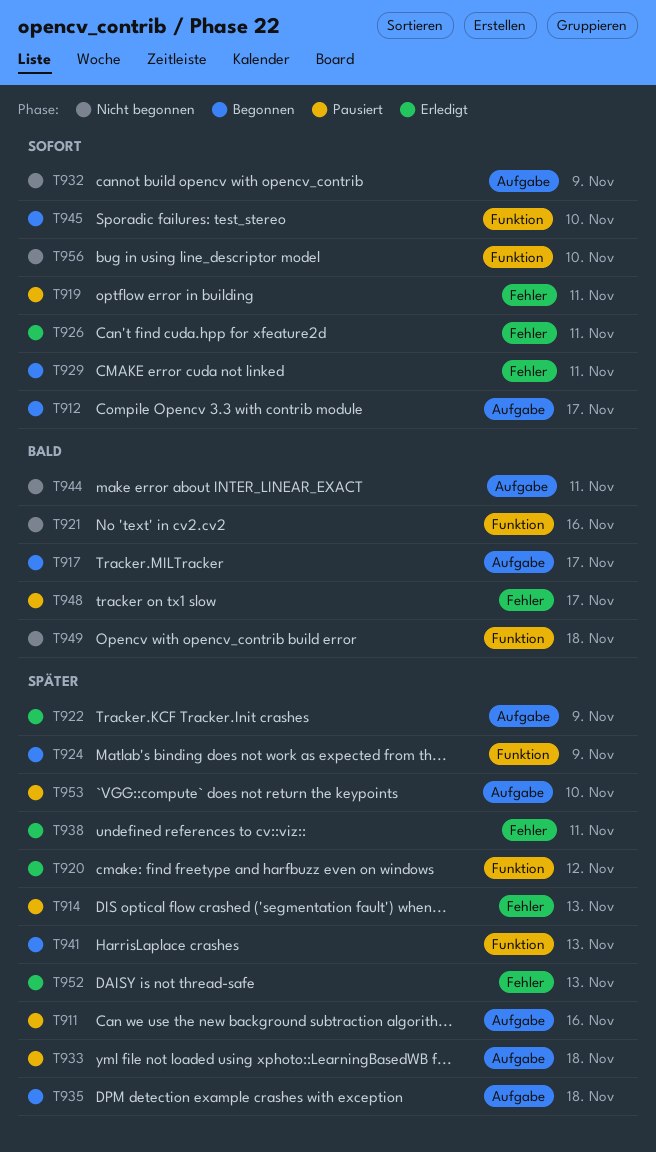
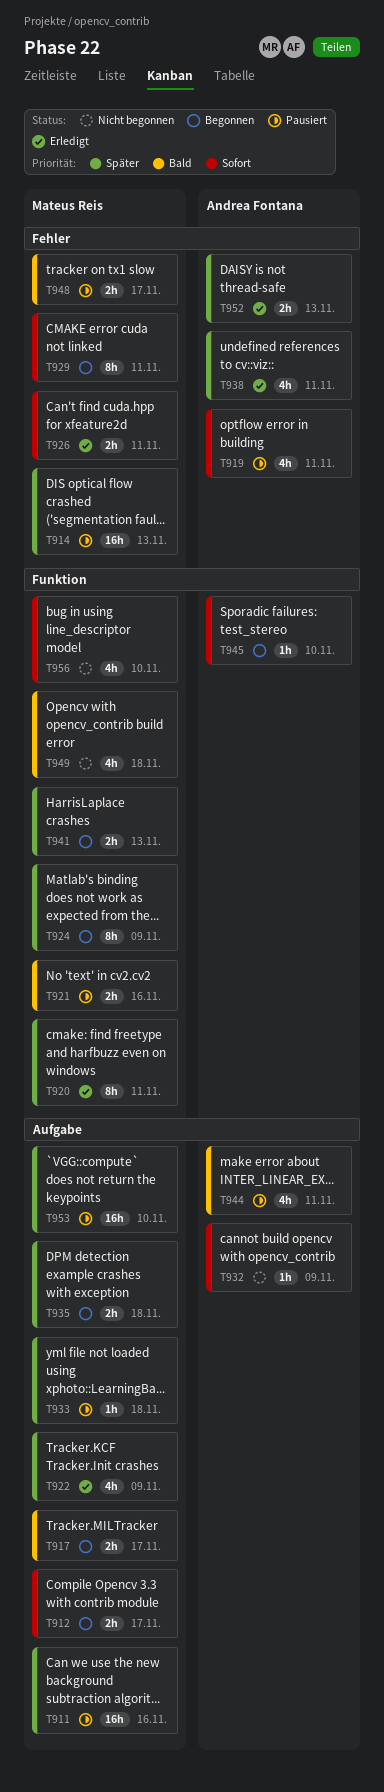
T920, due: Nov 12 -> Nov 11
T921, status: Nicht begonnen -> Pausiert
T944, status: Nicht begonnen -> Pausiert

